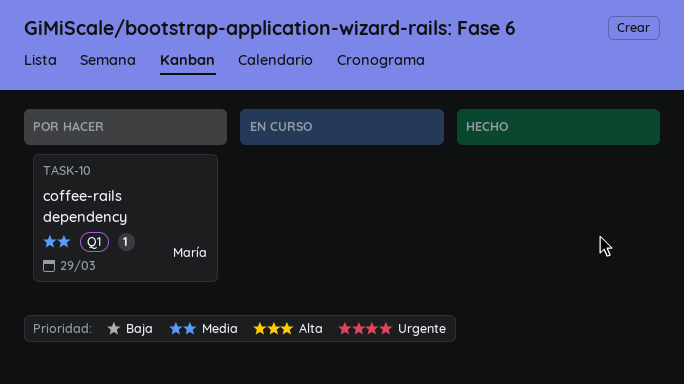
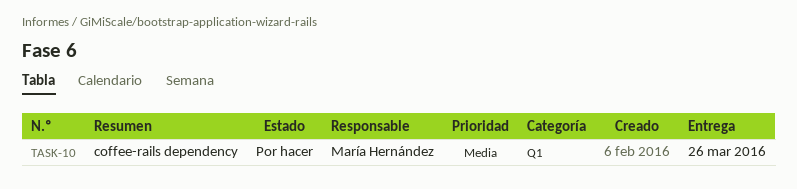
TASK-10, due: Mar 29 -> Mar 26

